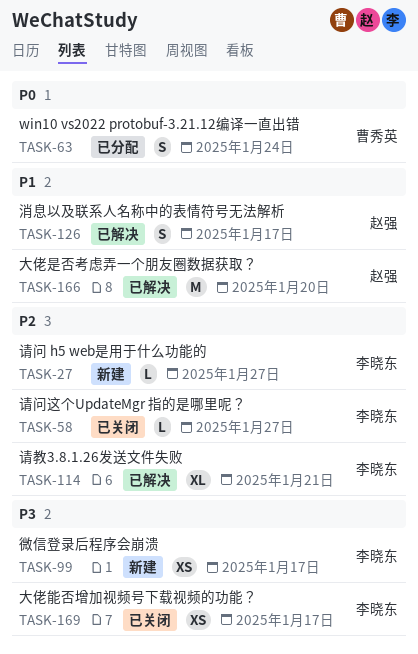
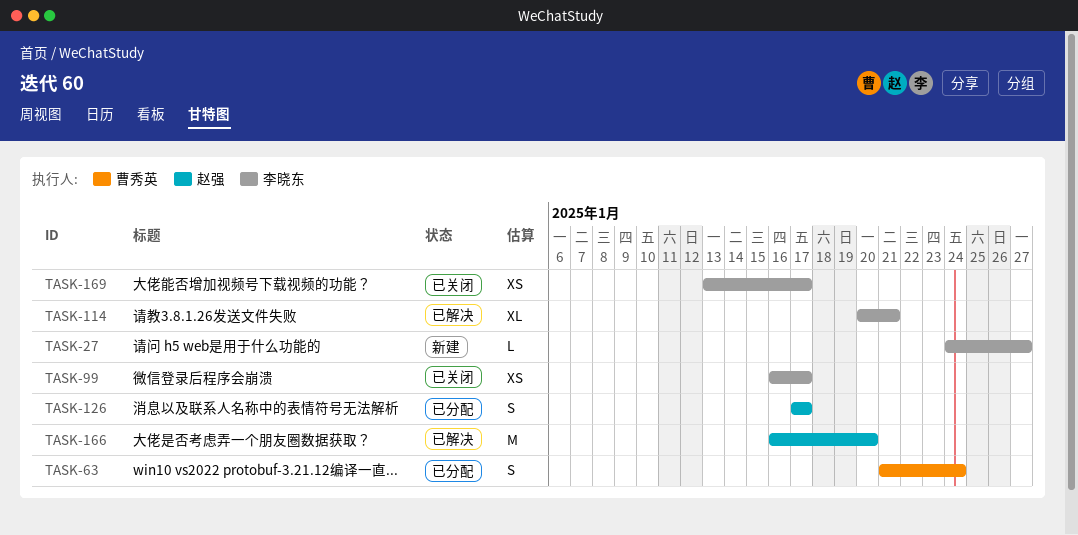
TASK-58: present -> none
TASK-99, status: 新建 -> 已关闭
TASK-126, status: 已解决 -> 已分配

